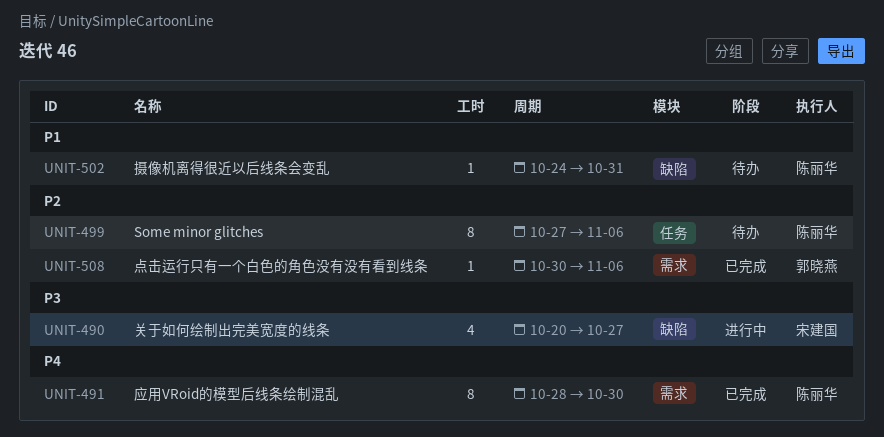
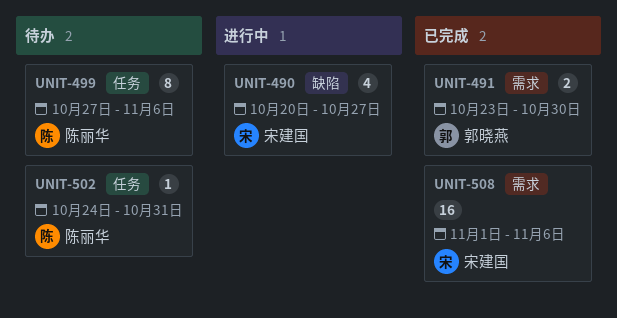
UNIT-491, owner: 陈丽华 -> 郭晓燕
UNIT-491, estimate: 8 -> 2
UNIT-491, start: Oct 28 -> Oct 23
UNIT-502, label: 缺陷 -> 任务
UNIT-508, owner: 郭晓燕 -> 宋建国
UNIT-508, estimate: 1 -> 16
UNIT-508, start: Oct 30 -> Nov 1

